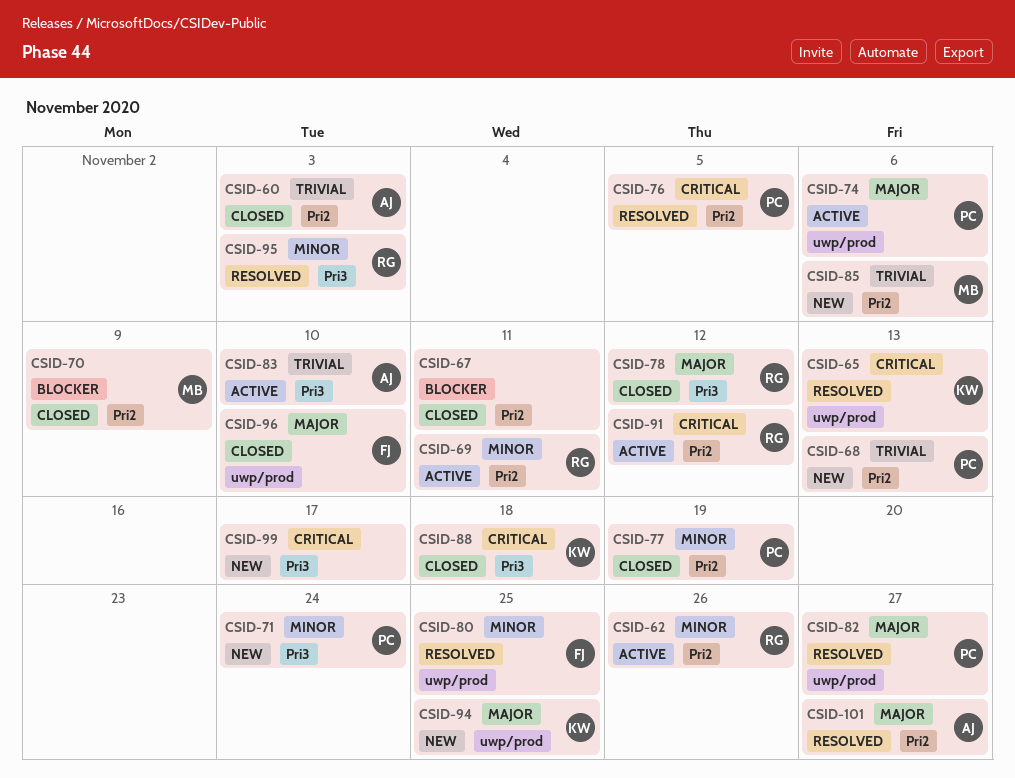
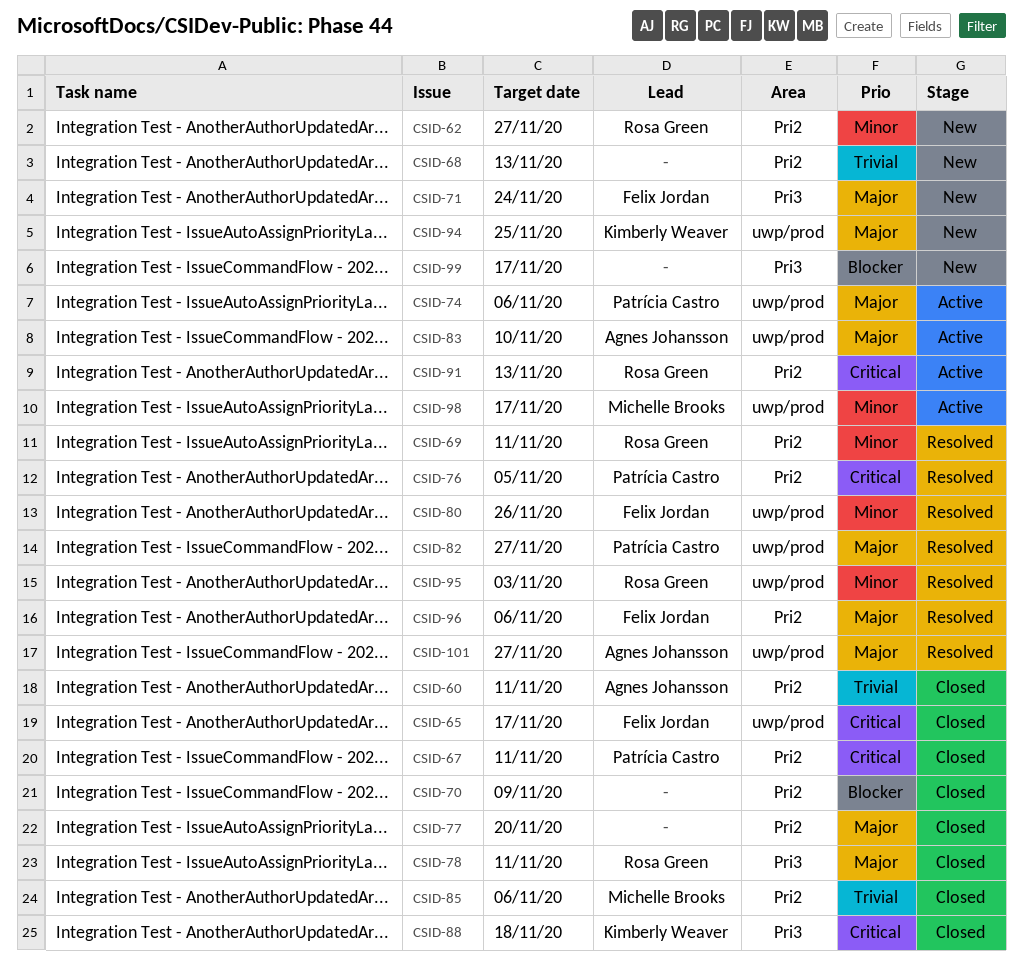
CSID-60, due: Nov 3 -> Nov 11
CSID-62, status: Active -> New
CSID-62, due: Nov 26 -> Nov 27
CSID-65, status: Resolved -> Closed
CSID-65, owner: Kimberly Weaver -> Felix Jordan
CSID-65, due: Nov 13 -> Nov 17
CSID-67, owner: none -> Patrícia Castro
CSID-67, priority: Blocker -> Critical
CSID-68, owner: Patrícia Castro -> none
CSID-69, status: Active -> Resolved
CSID-70, owner: Michelle Brooks -> none
CSID-71, owner: Patrícia Castro -> Felix Jordan
CSID-71, priority: Minor -> Major
CSID-77, owner: Patrícia Castro -> none
CSID-77, priority: Minor -> Major
CSID-77, due: Nov 19 -> Nov 20
CSID-78, due: Nov 12 -> Nov 11
CSID-80, due: Nov 25 -> Nov 26
CSID-83, priority: Trivial -> Major
CSID-83, label: Pri3 -> uwp/prod
CSID-85, status: New -> Closed
CSID-91, due: Nov 12 -> Nov 13
CSID-95, label: Pri3 -> uwp/prod
CSID-96, status: Closed -> Resolved
CSID-96, label: uwp/prod -> Pri2
CSID-96, due: Nov 10 -> Nov 6
CSID-98: none -> present
CSID-99, priority: Critical -> Blocker
CSID-101, label: Pri2 -> uwp/prod

